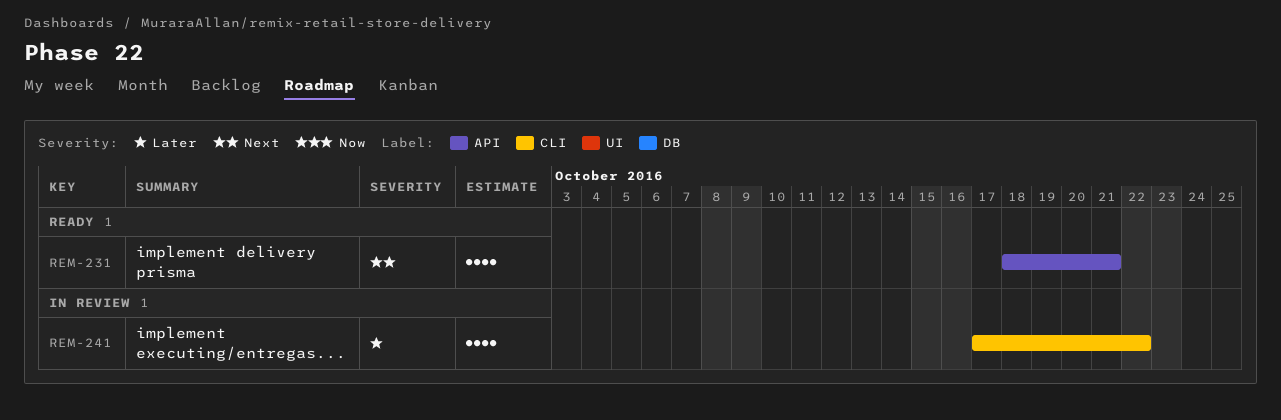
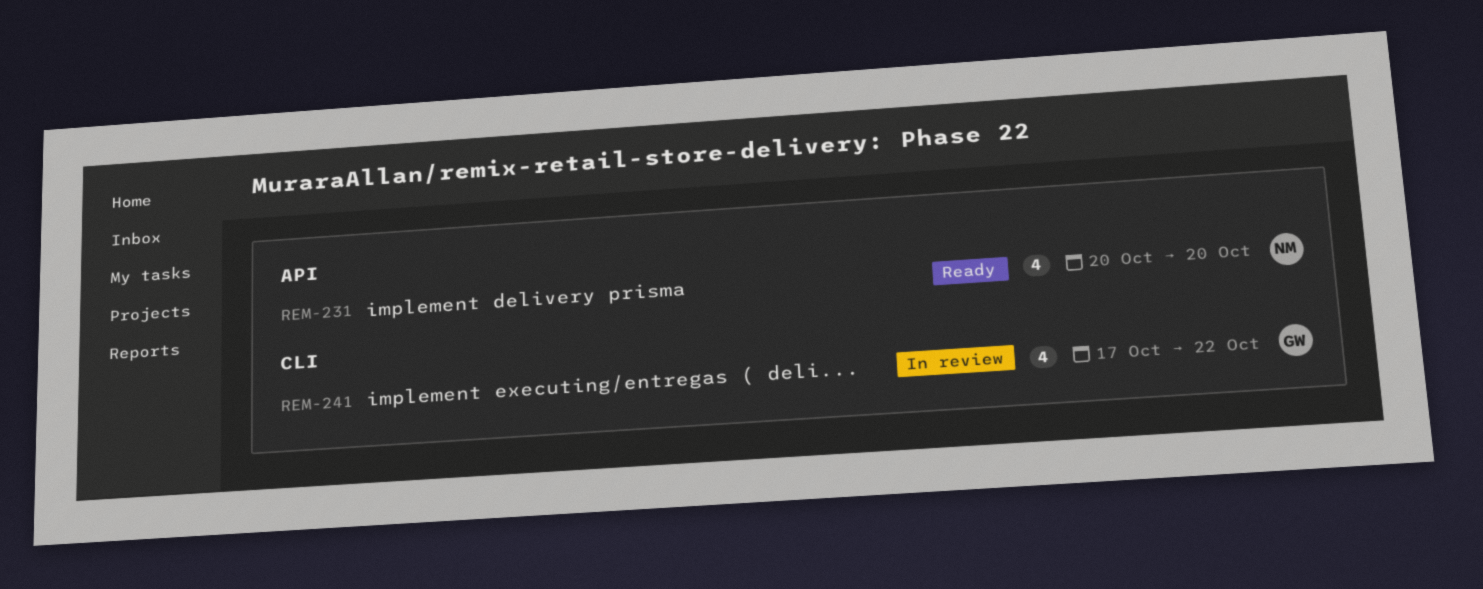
REM-231, start: Oct 18 -> Oct 20
REM-231, due: Oct 21 -> Oct 20

